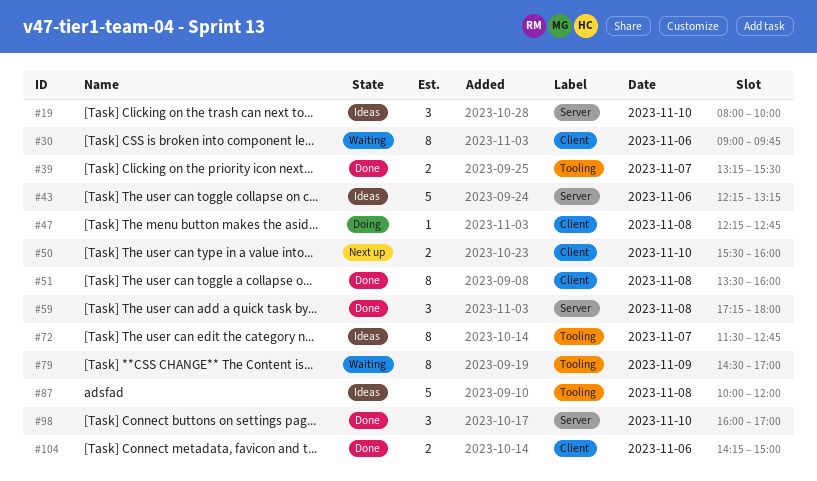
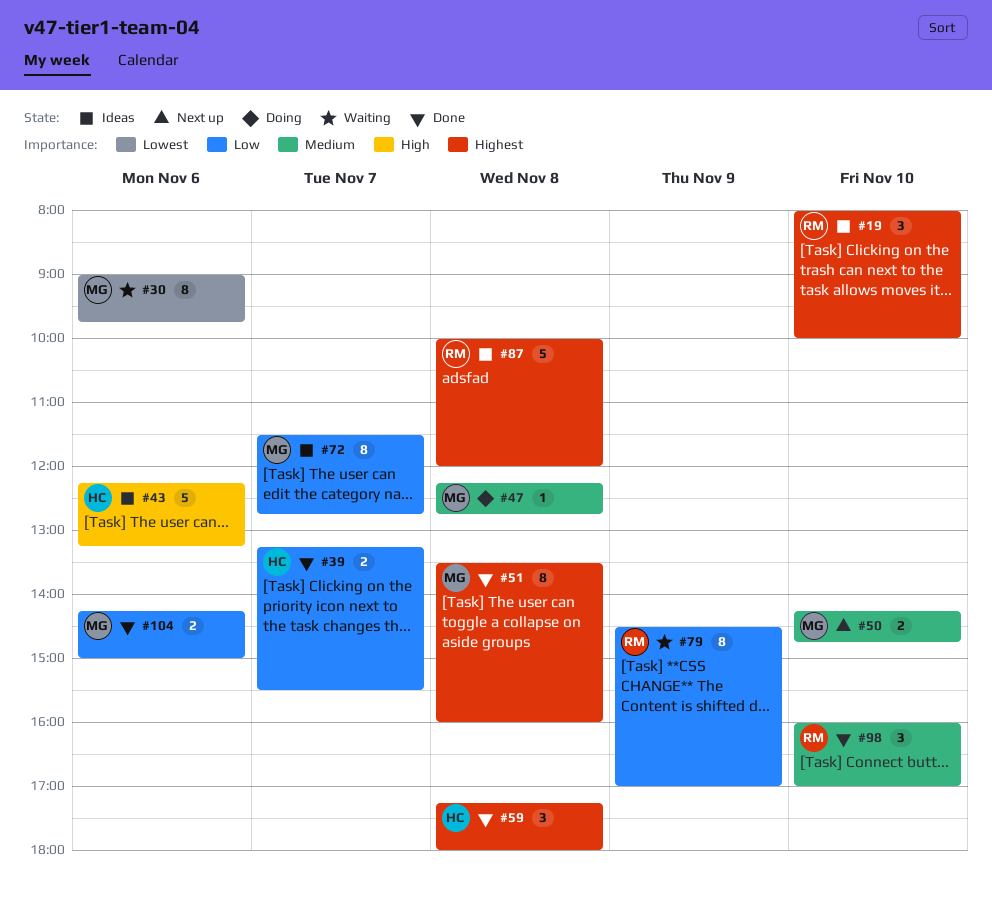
#50, begins: 15:30 -> 14:15
#50, ends: 16:00 -> 14:45

